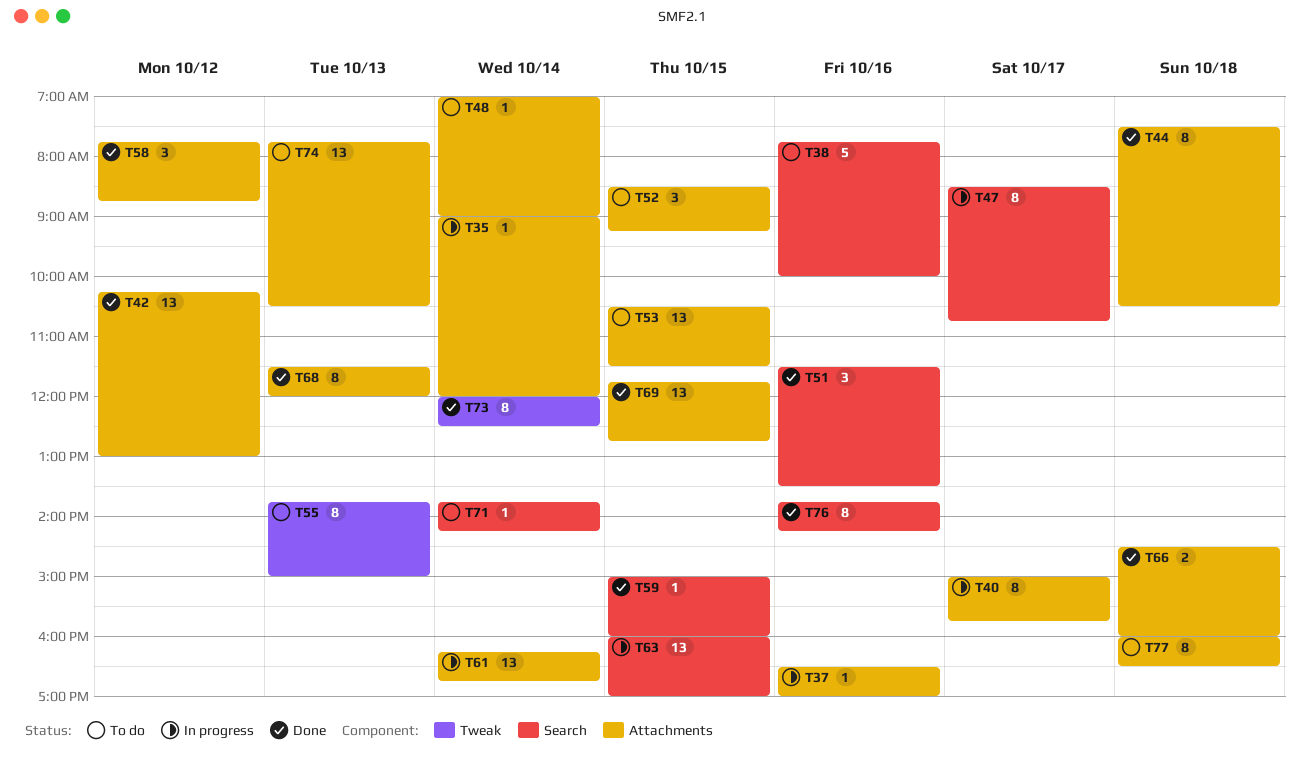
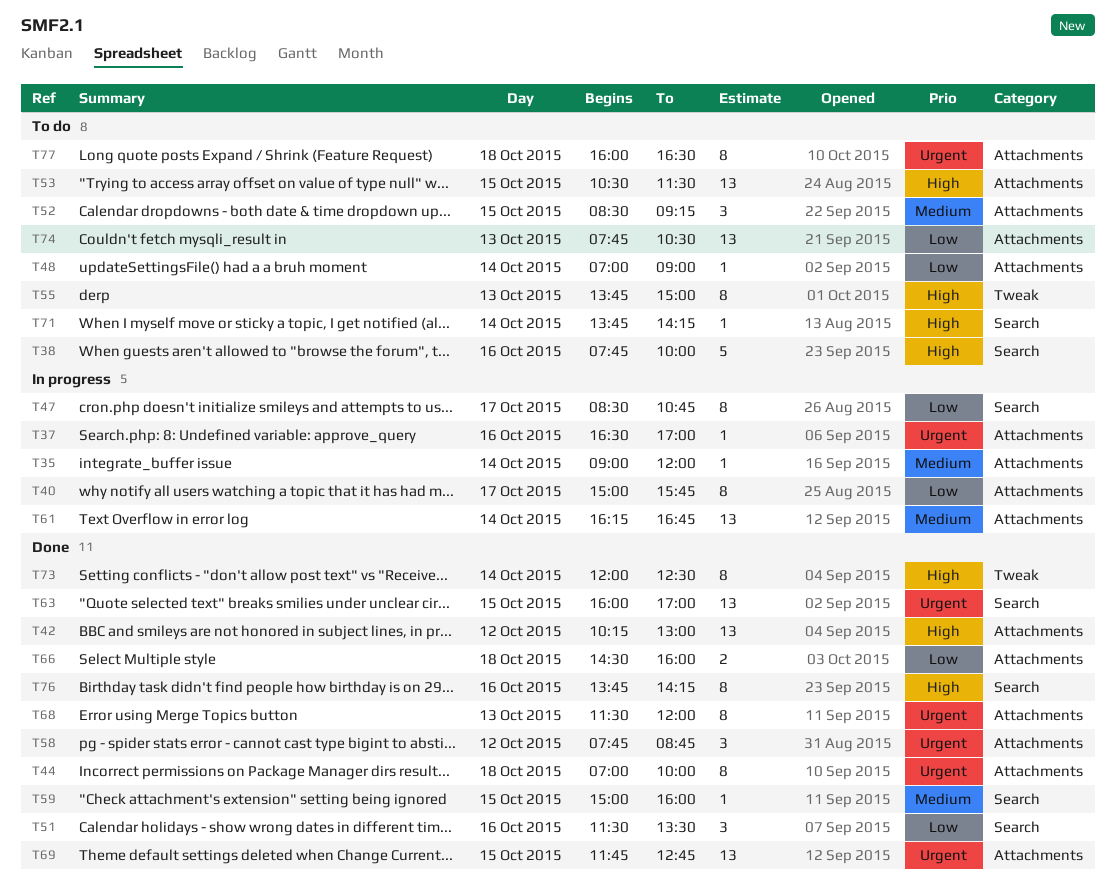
T44, begins: 07:30 -> 07:00
T44, ends: 10:30 -> 10:00
T63, status: In progress -> Done

